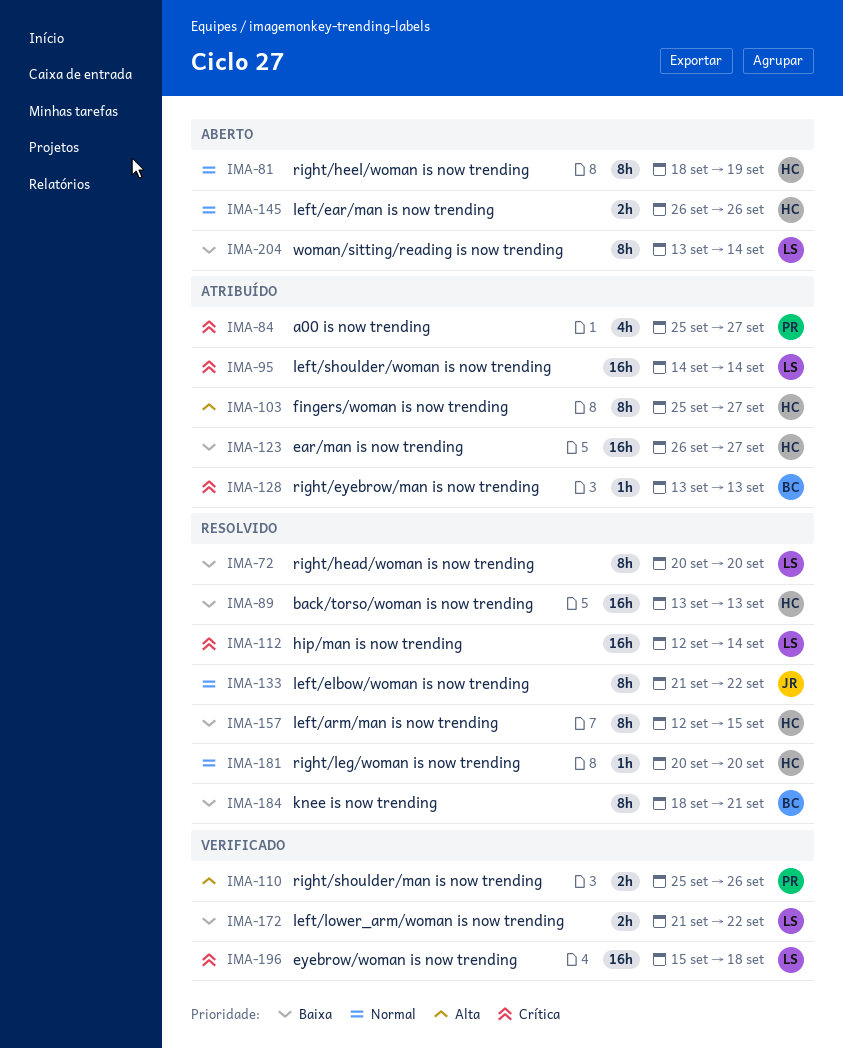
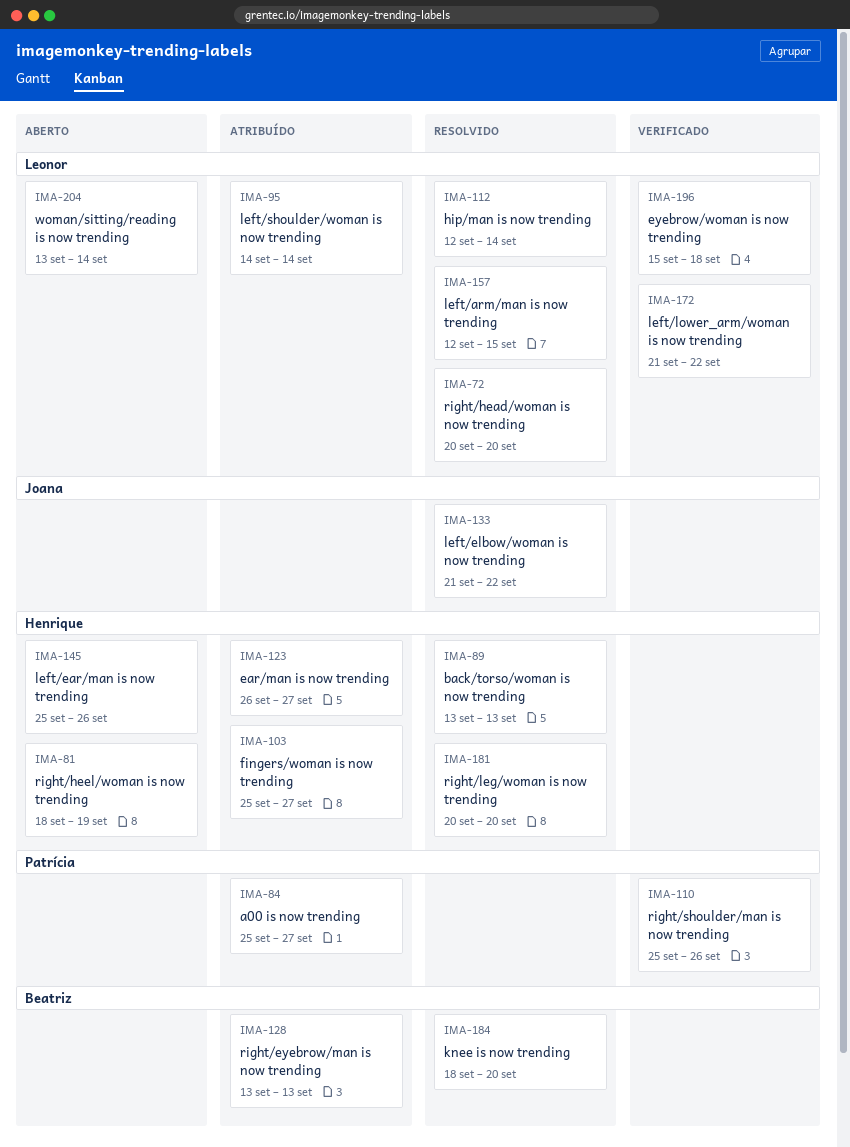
IMA-145, start: Sep 26 -> Sep 25
IMA-157, owner: Henrique -> Leonor
IMA-184, due: Sep 21 -> Sep 20

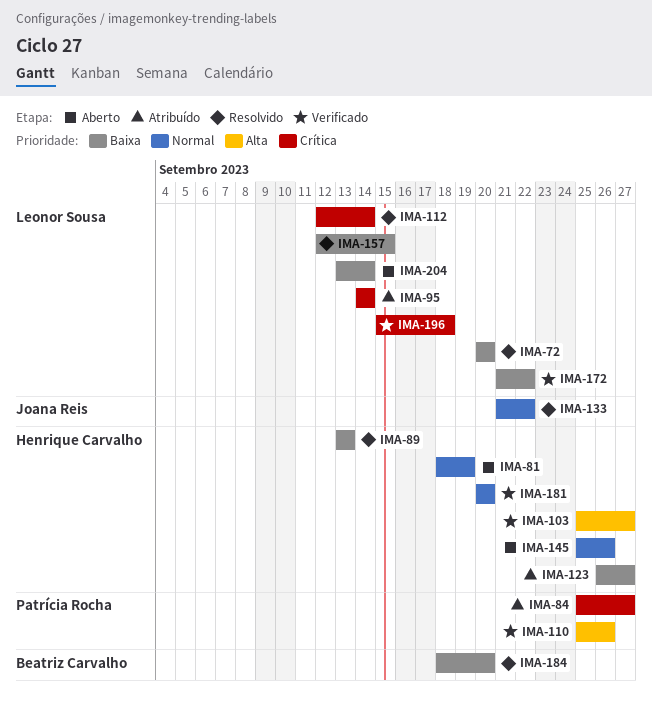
IMA-103, status: Atribuído -> Verificado
IMA-128: present -> none
IMA-181, status: Resolvido -> Verificado

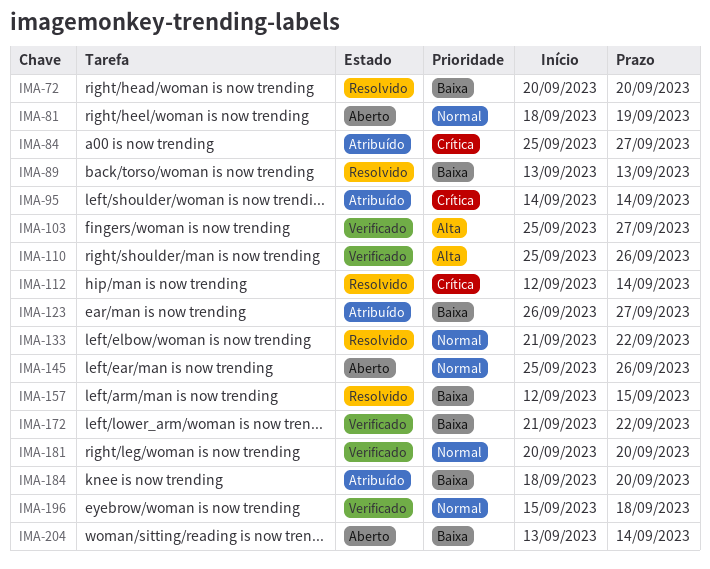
IMA-184, status: Resolvido -> Atribuído
IMA-196, priority: Crítica -> Normal

